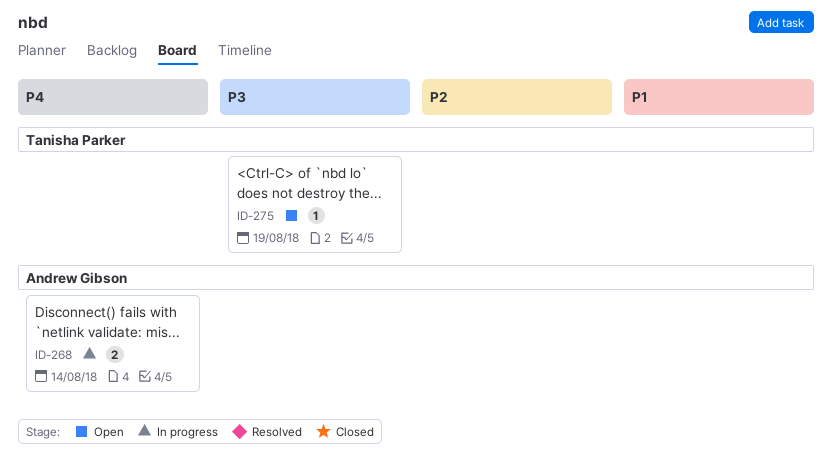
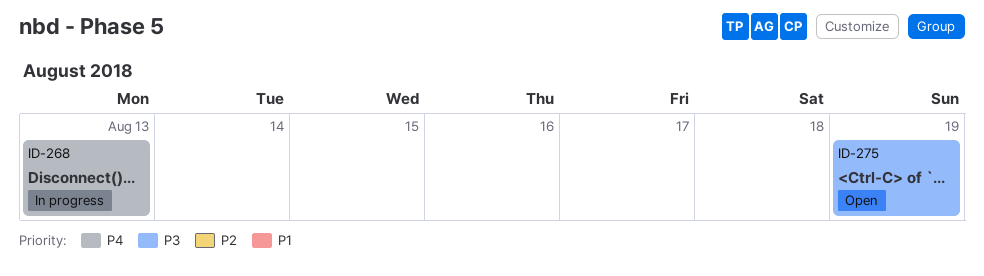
ID-268, due: Aug 14 -> Aug 13

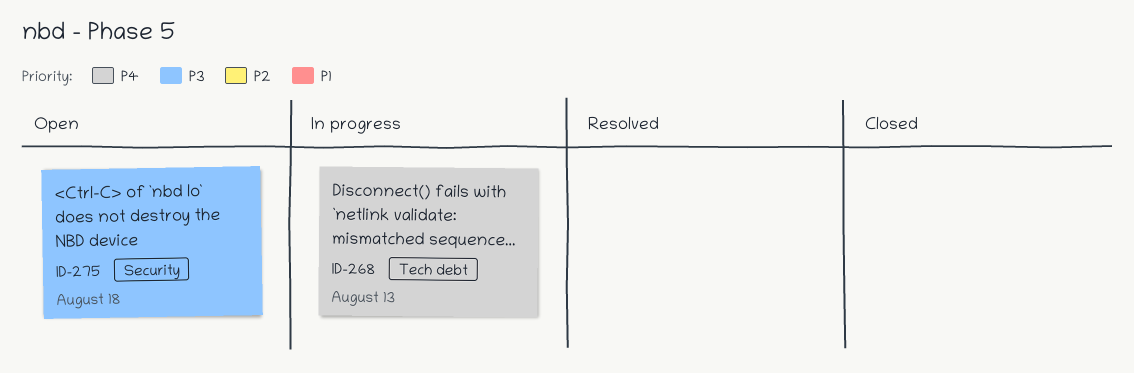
ID-275, due: Aug 19 -> Aug 18

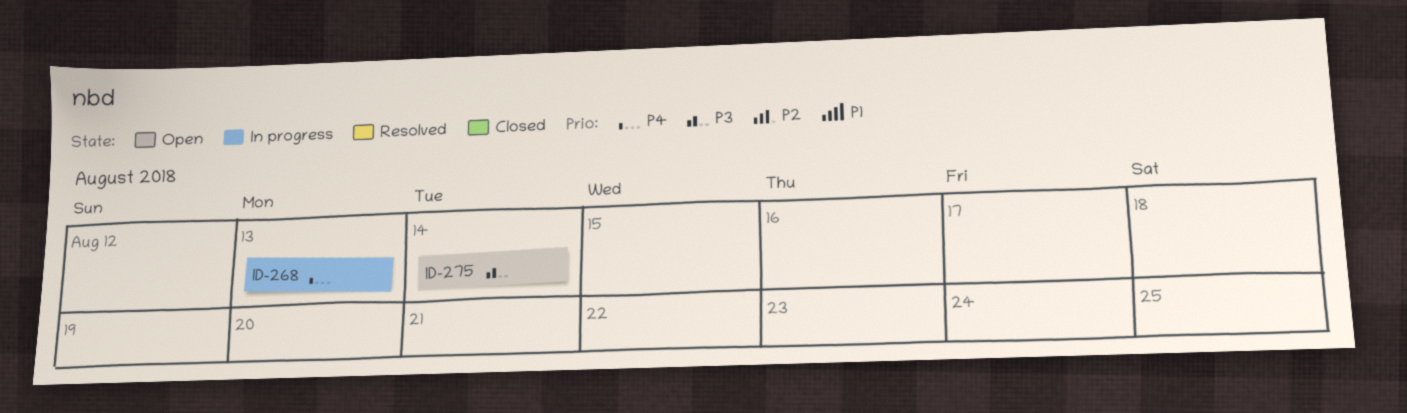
ID-275, due: Aug 18 -> Aug 14

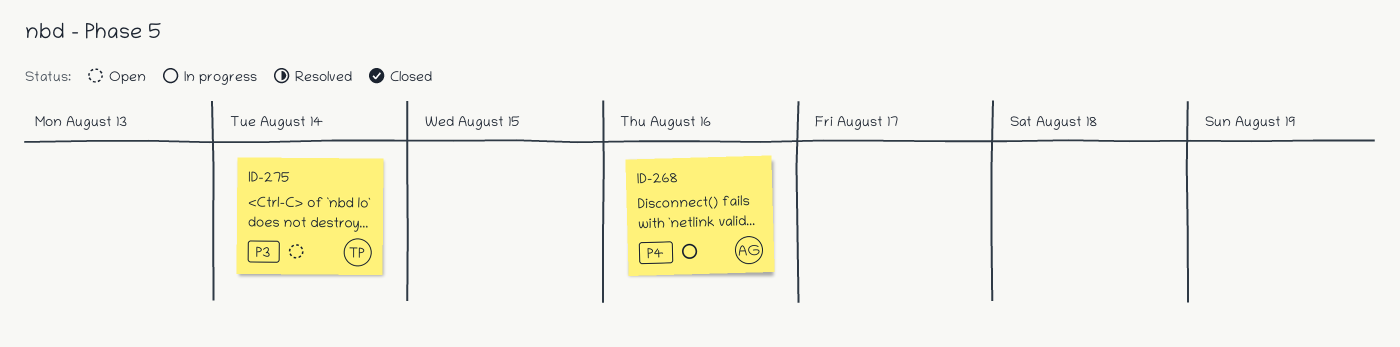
ID-268, due: Aug 13 -> Aug 16

